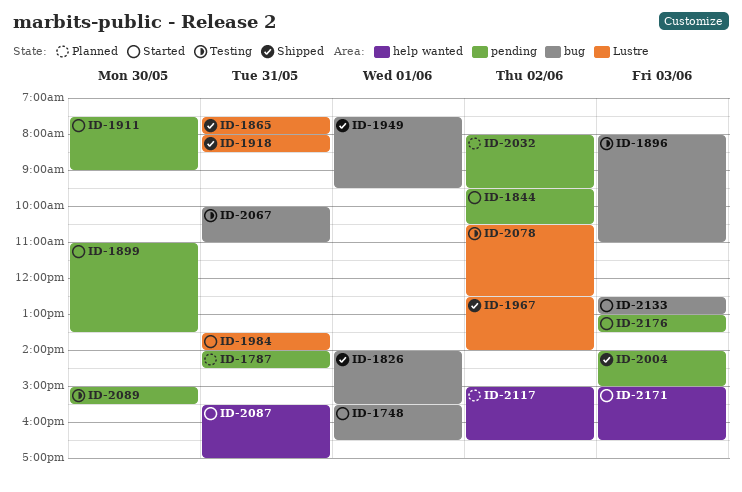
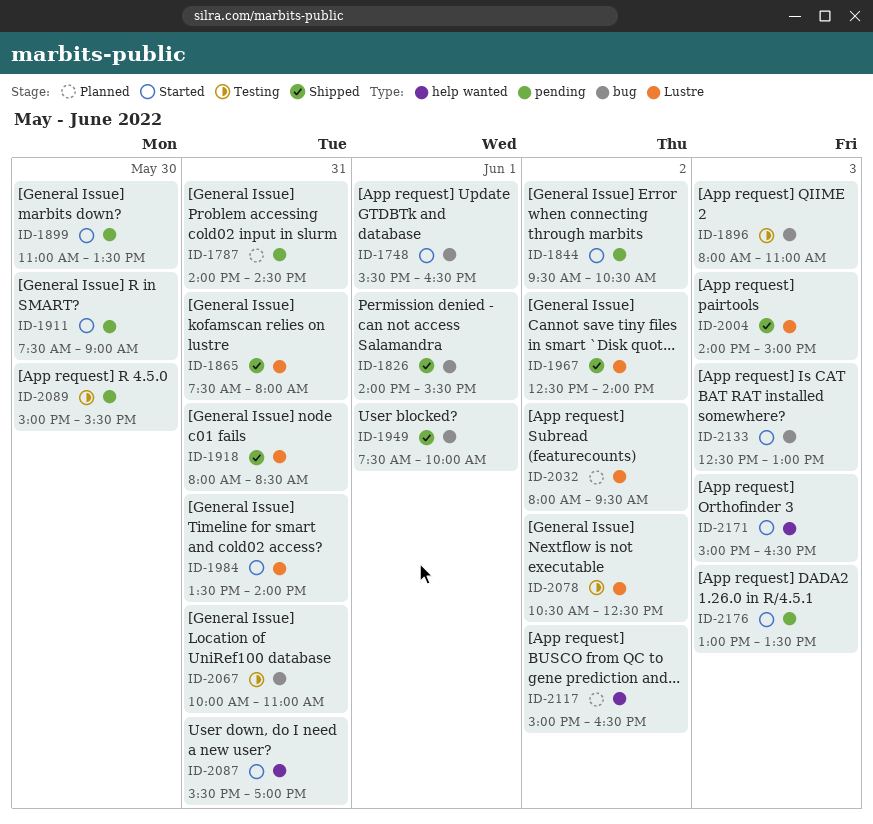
ID-1949, ends: 09:30 -> 10:00
ID-2004, label: pending -> Lustre
ID-2032, label: pending -> Lustre

